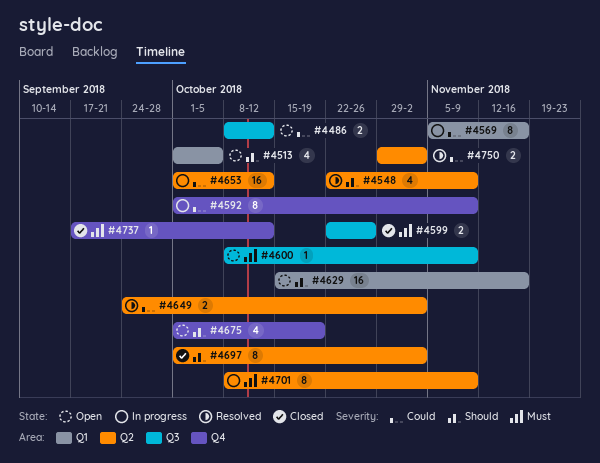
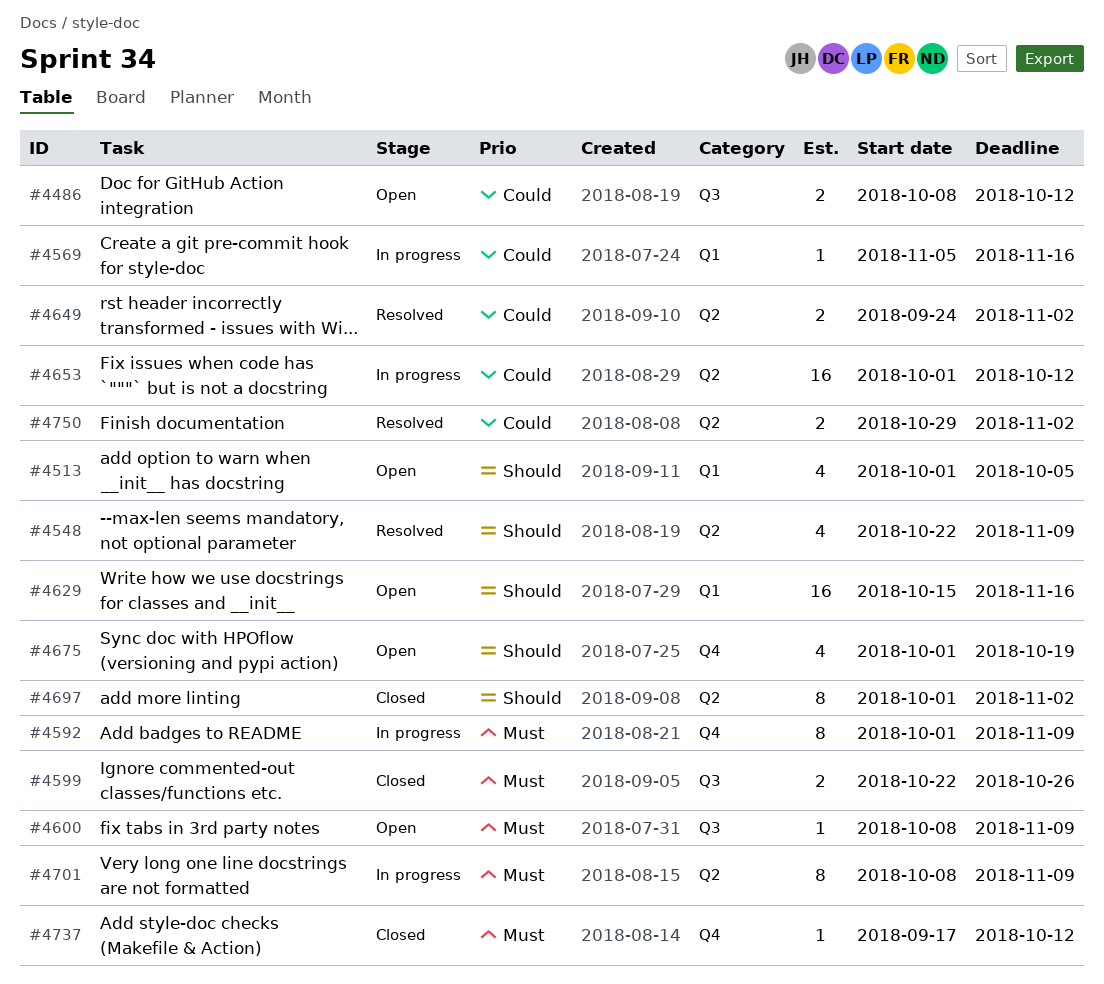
#4569, estimate: 8 -> 1
#4592, priority: Could -> Must

